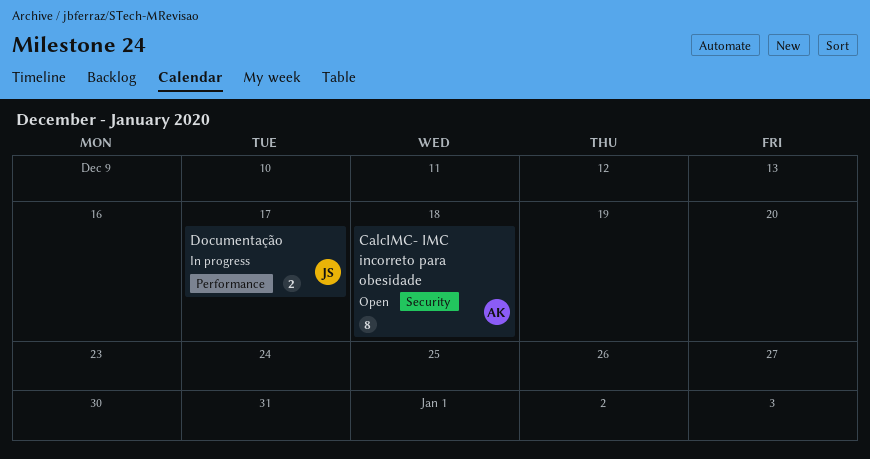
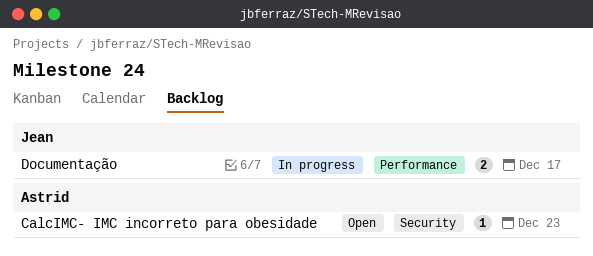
CalcIMC- IMC incorreto para obesidade, estimate: 8 -> 1
CalcIMC- IMC incorreto para obesidade, due: Dec 18 -> Dec 23

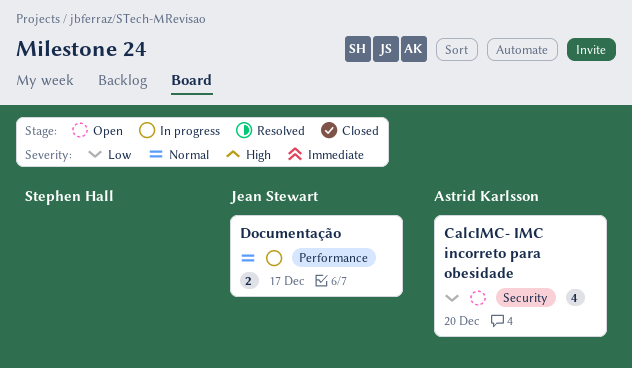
CalcIMC- IMC incorreto para obesidade, estimate: 1 -> 4
CalcIMC- IMC incorreto para obesidade, due: Dec 23 -> Dec 20

